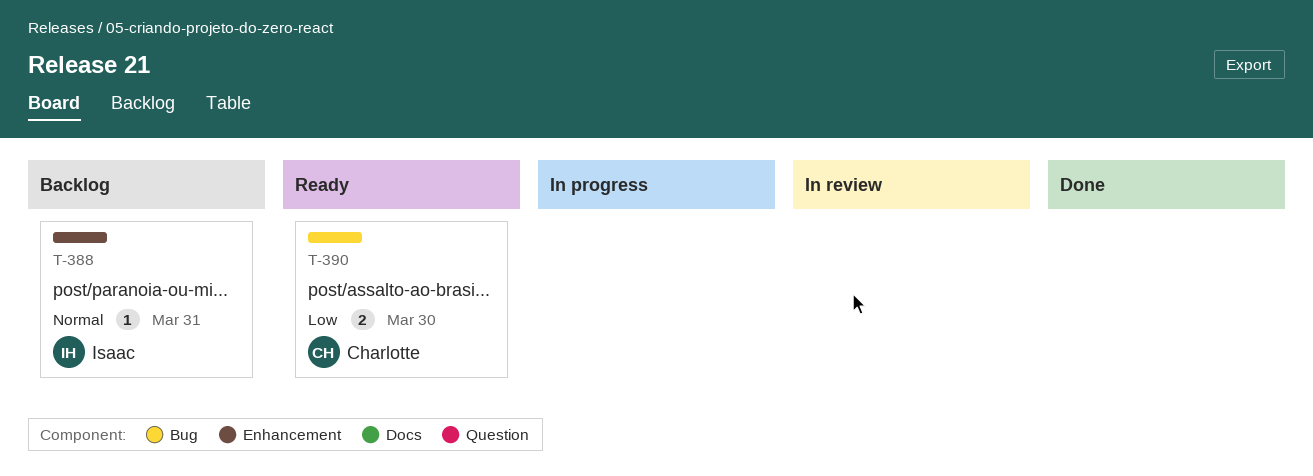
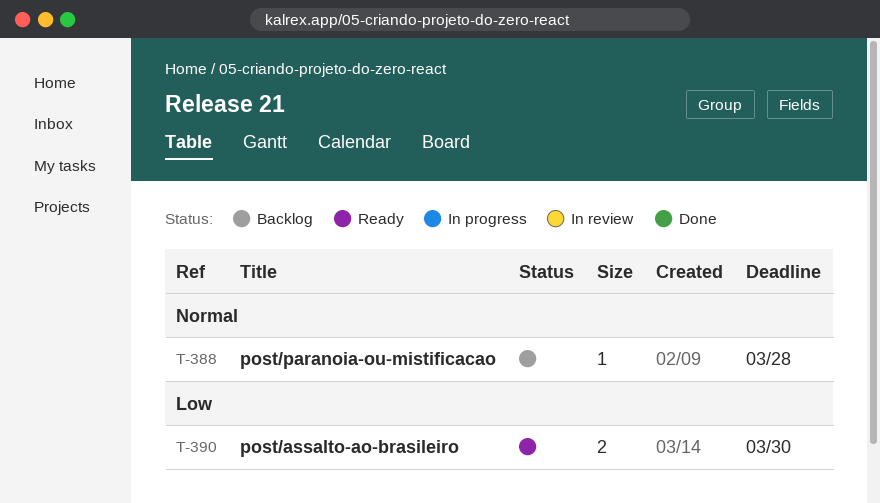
T-388, due: Mar 31 -> Mar 28

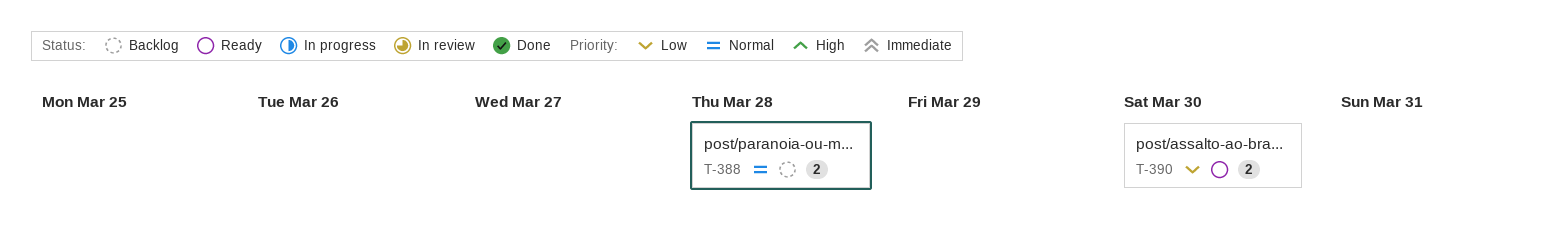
T-388, estimate: 1 -> 2

